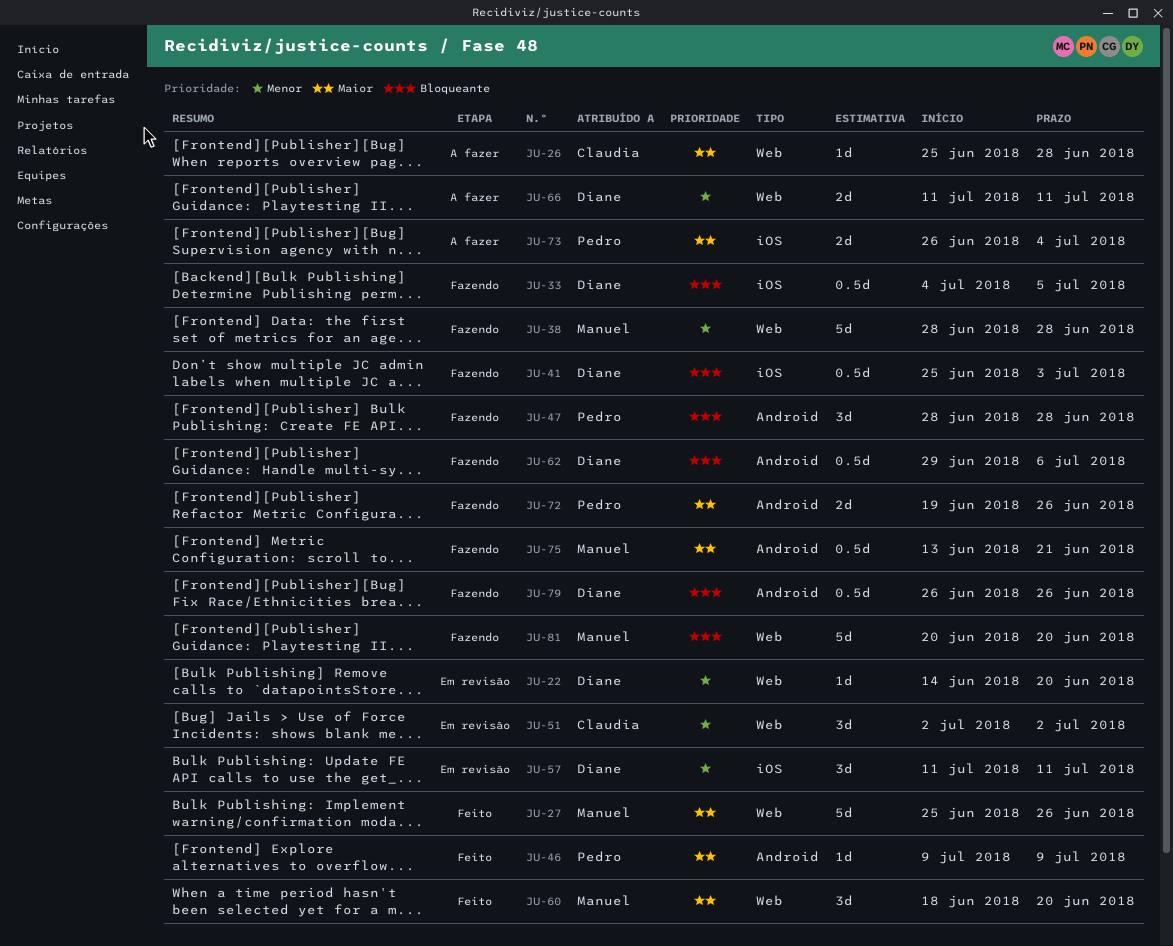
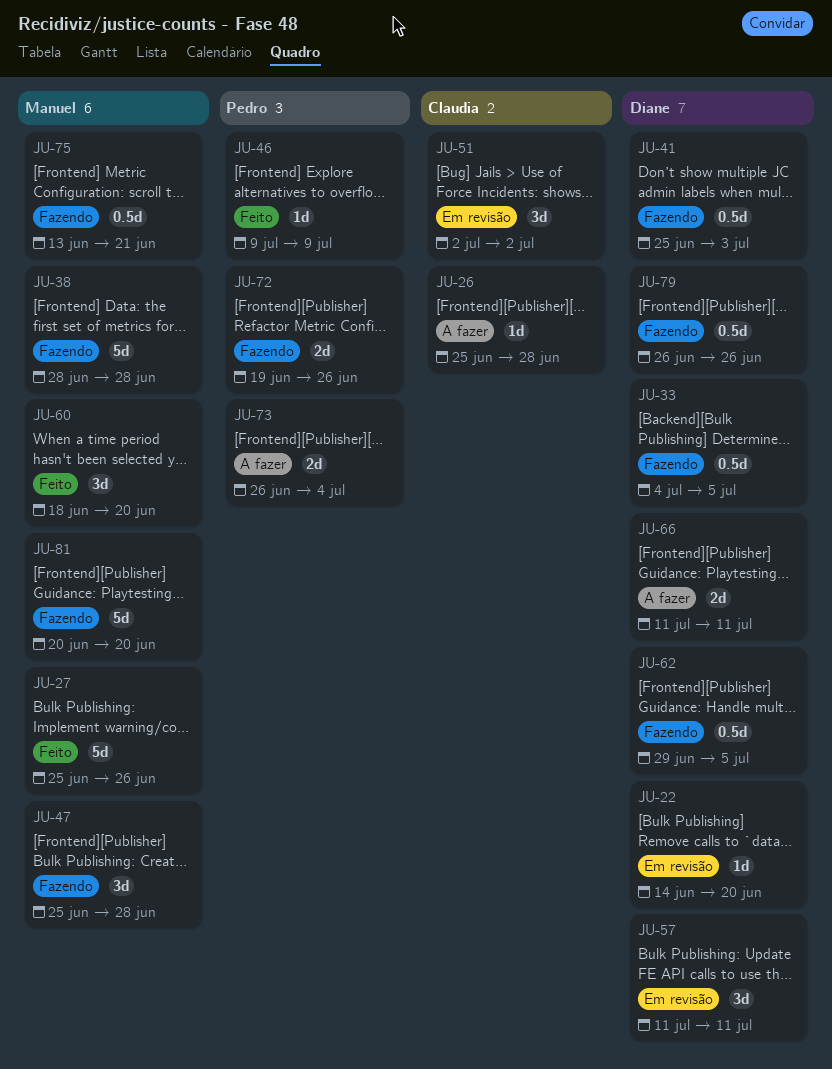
JU-47, owner: Pedro -> Manuel
JU-47, start: Jun 28 -> Jun 25
JU-62, due: Jul 6 -> Jul 5

